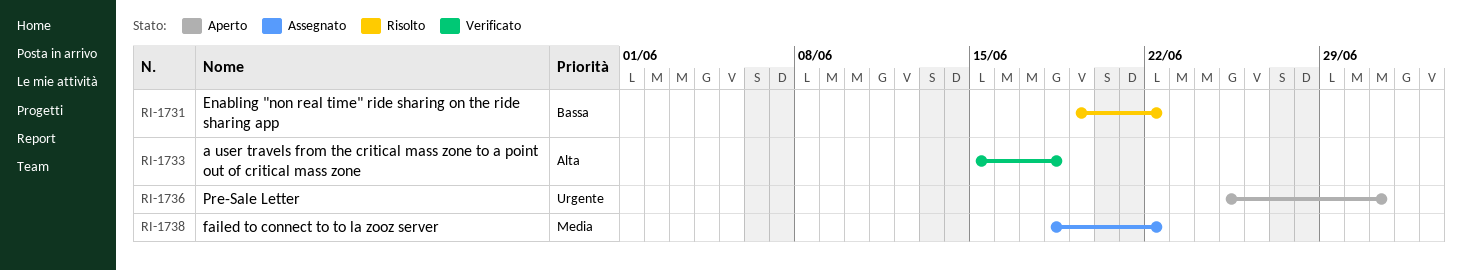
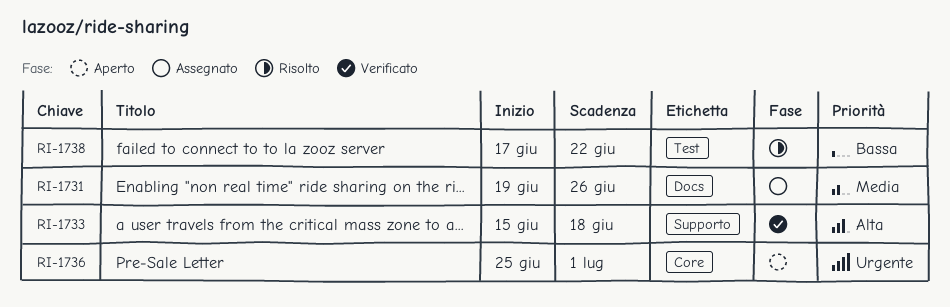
RI-1731, status: Risolto -> Assegnato
RI-1731, priority: Bassa -> Media
RI-1731, due: Jun 22 -> Jun 26
RI-1738, status: Assegnato -> Risolto
RI-1738, priority: Media -> Bassa
RI-1738, start: Jun 18 -> Jun 17

